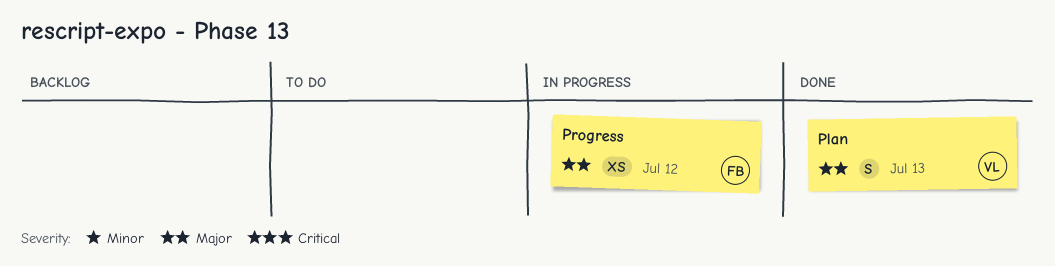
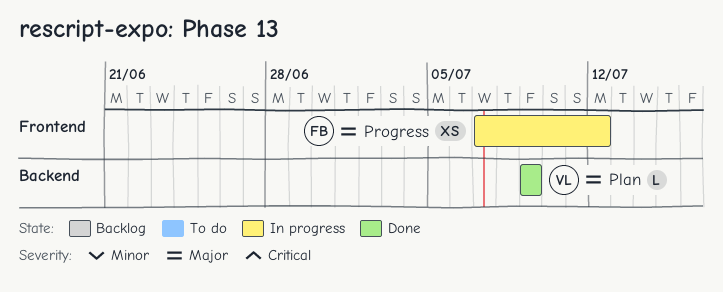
Plan, estimate: S -> L
Plan, due: Jul 13 -> Jul 9

